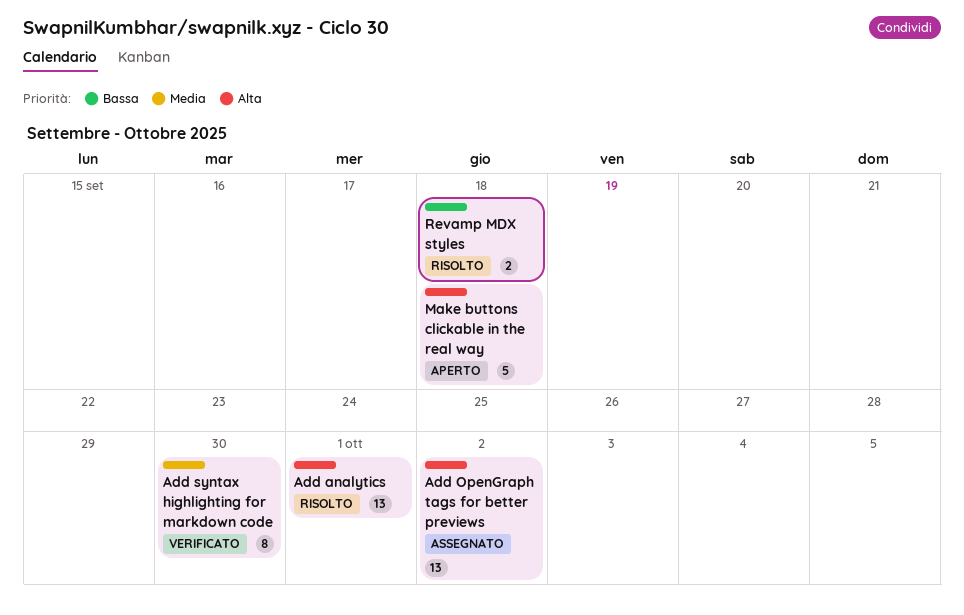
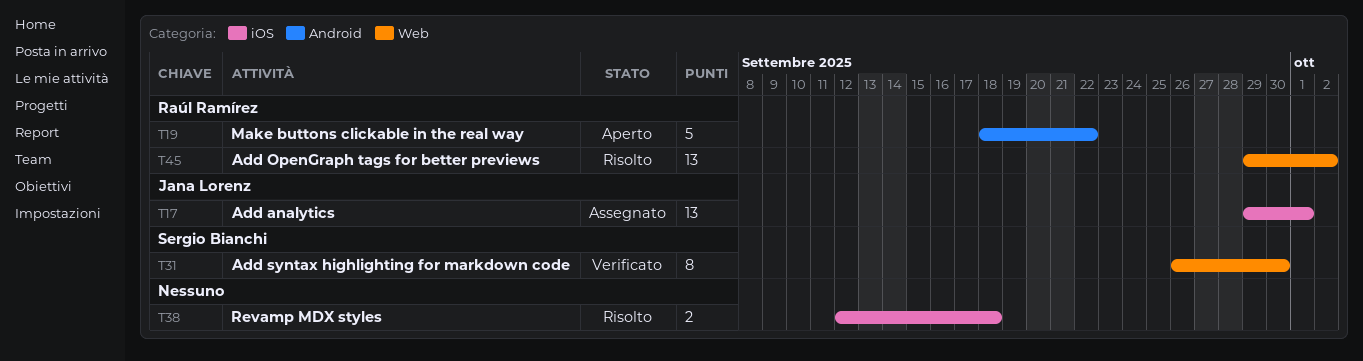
Add analytics, status: Risolto -> Assegnato
Add OpenGraph tags for better previews, status: Assegnato -> Risolto
Make buttons clickable in the real way, due: Sep 18 -> Sep 22

